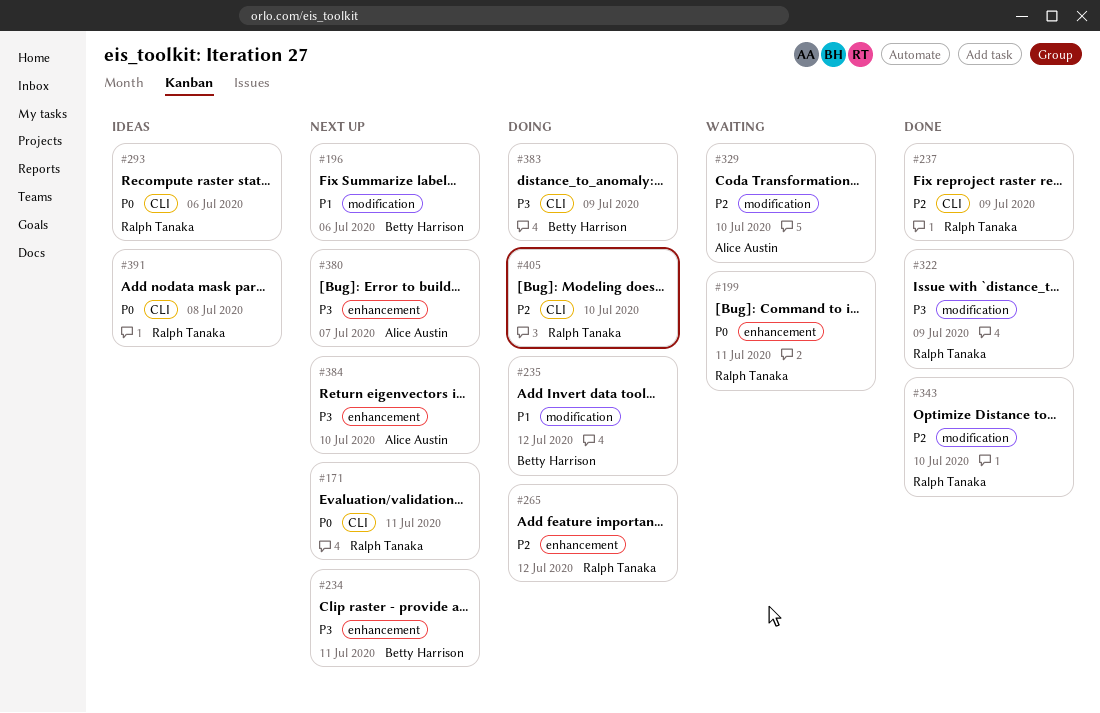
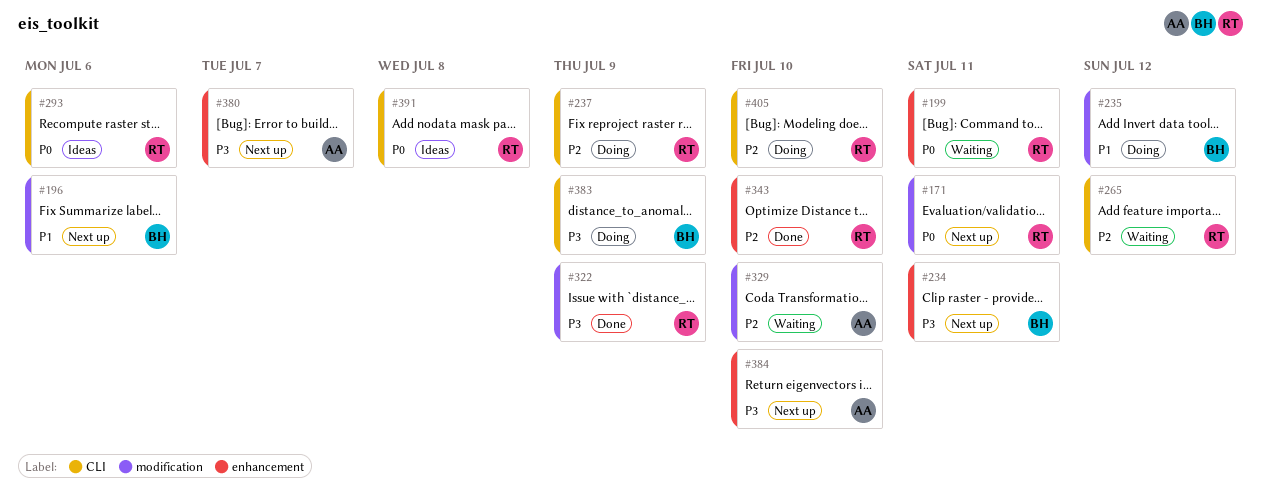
#171, label: CLI -> modification
#237, status: Done -> Doing
#265, status: Doing -> Waiting
#265, label: enhancement -> CLI
#343, label: modification -> enhancement

